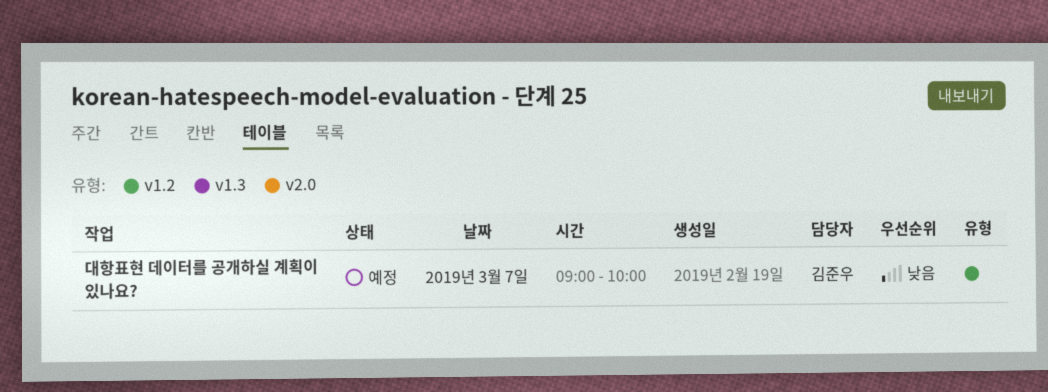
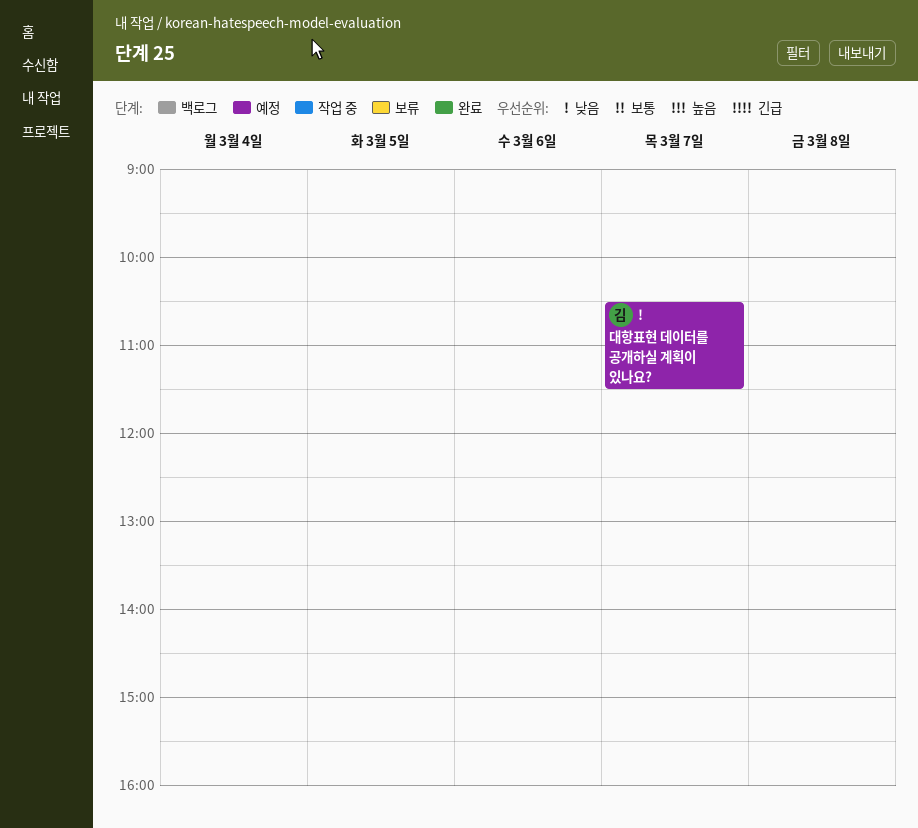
대항표현 데이터를 공개하실 계획이 있나요?, begins: 09:00 -> 10:30
대항표현 데이터를 공개하실 계획이 있나요?, ends: 10:00 -> 11:30

